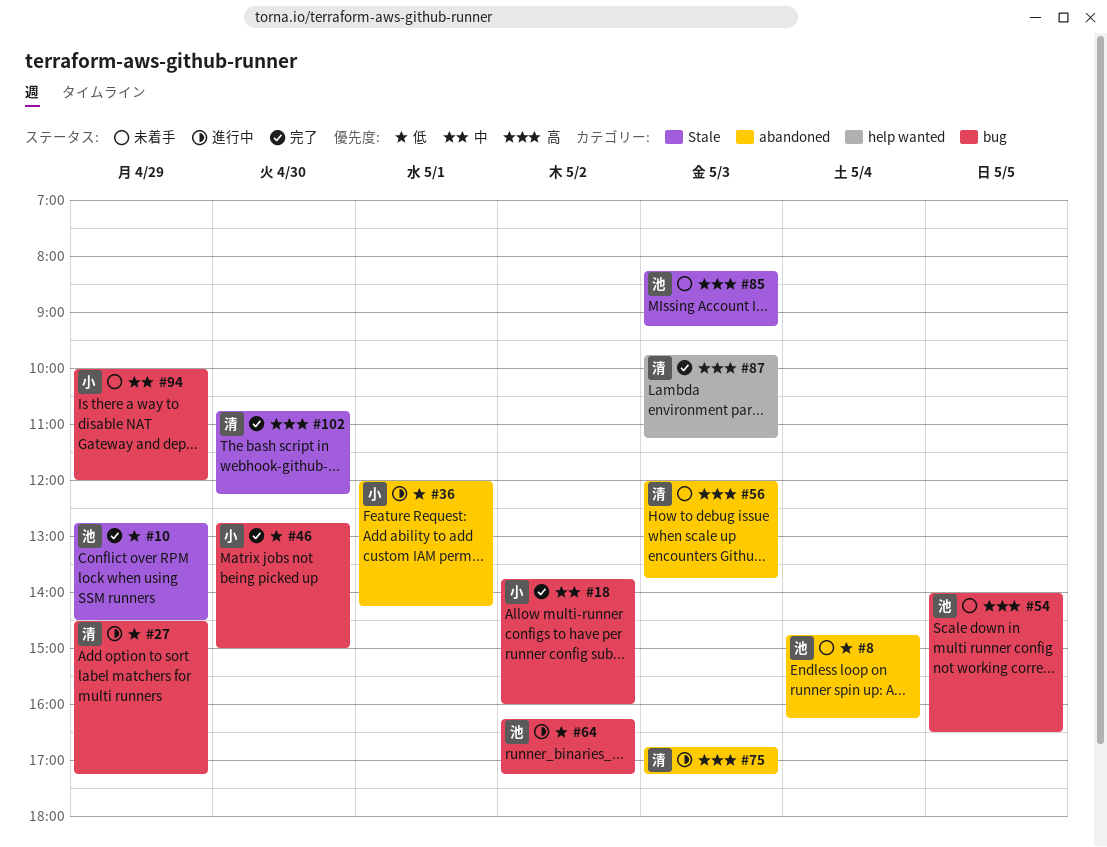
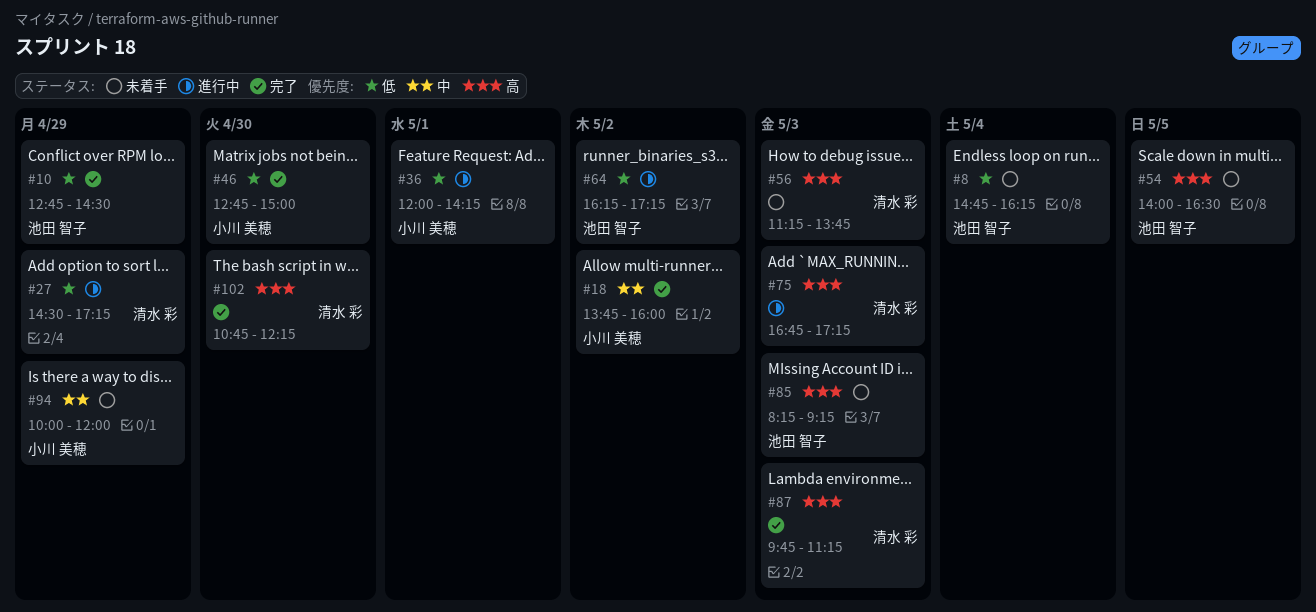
#56, begins: 12:00 -> 11:15

